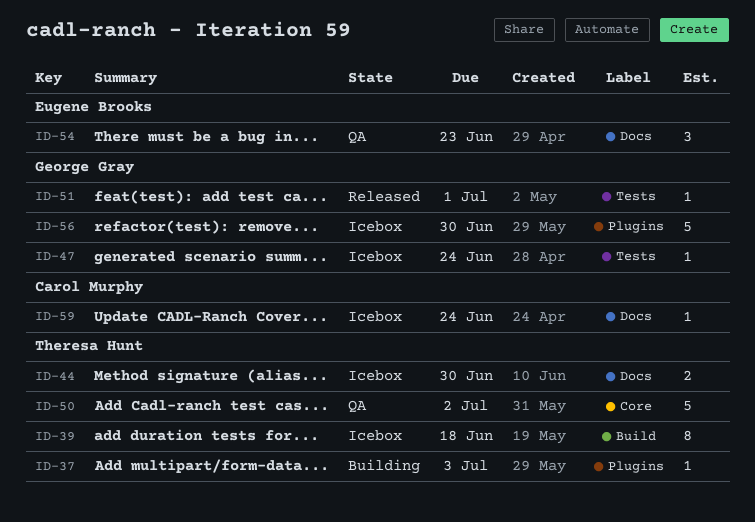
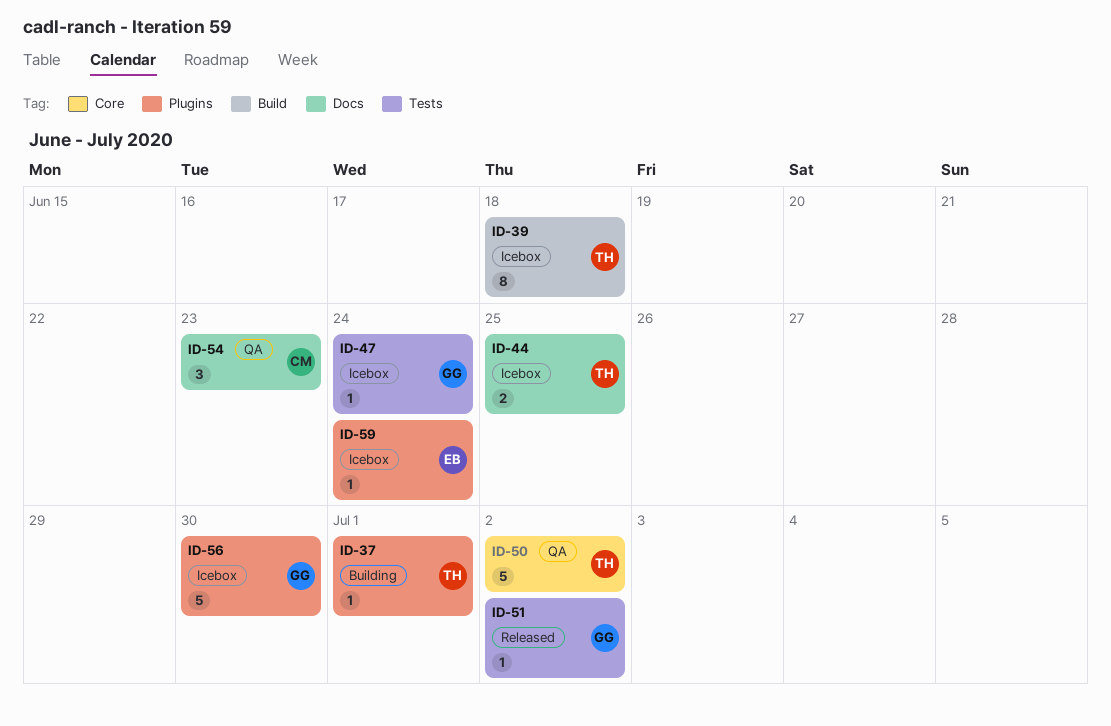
ID-37, due: Jul 3 -> Jul 1
ID-44, due: Jun 30 -> Jun 25
ID-51, due: Jul 1 -> Jul 2
ID-54, owner: Eugene Brooks -> Carol Murphy
ID-59, owner: Carol Murphy -> Eugene Brooks
ID-59, label: Docs -> Plugins

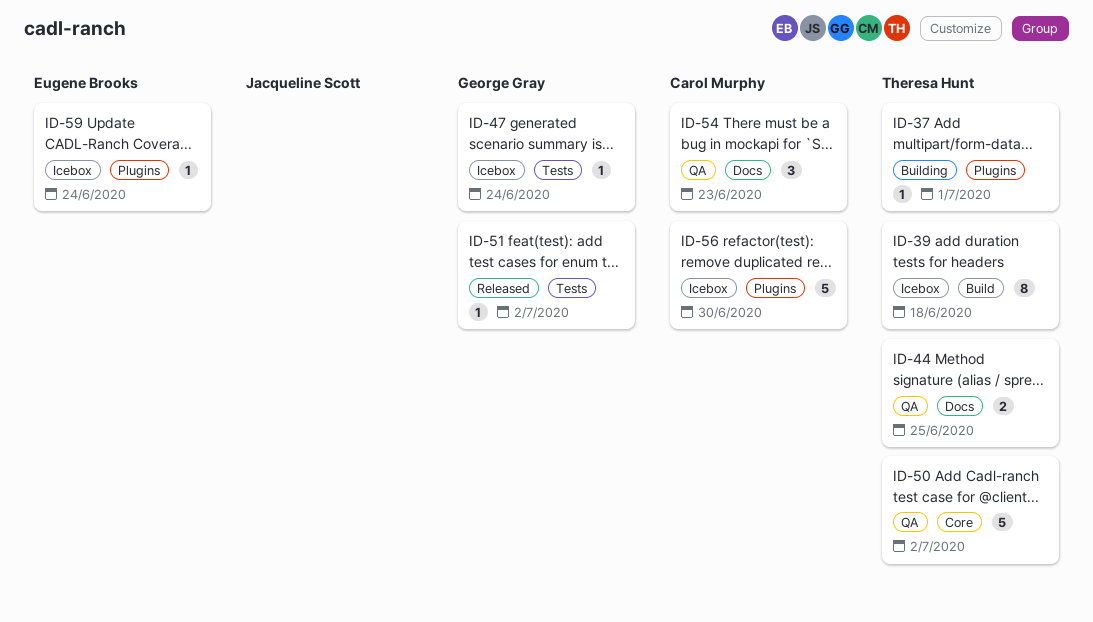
ID-44, status: Icebox -> QA
ID-56, owner: George Gray -> Carol Murphy

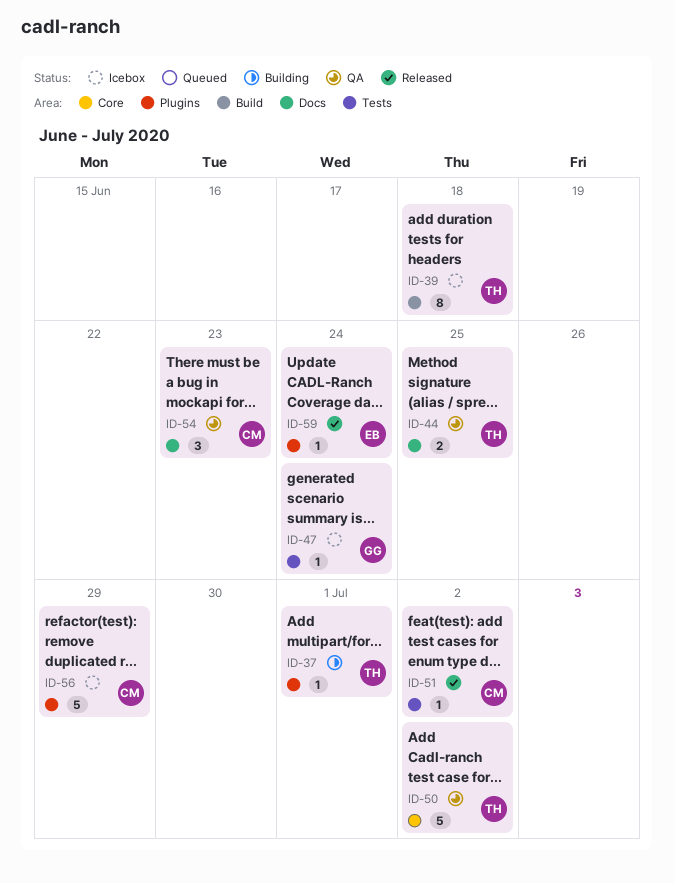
ID-51, owner: George Gray -> Carol Murphy
ID-56, due: Jun 30 -> Jun 29
ID-59, status: Icebox -> Released

